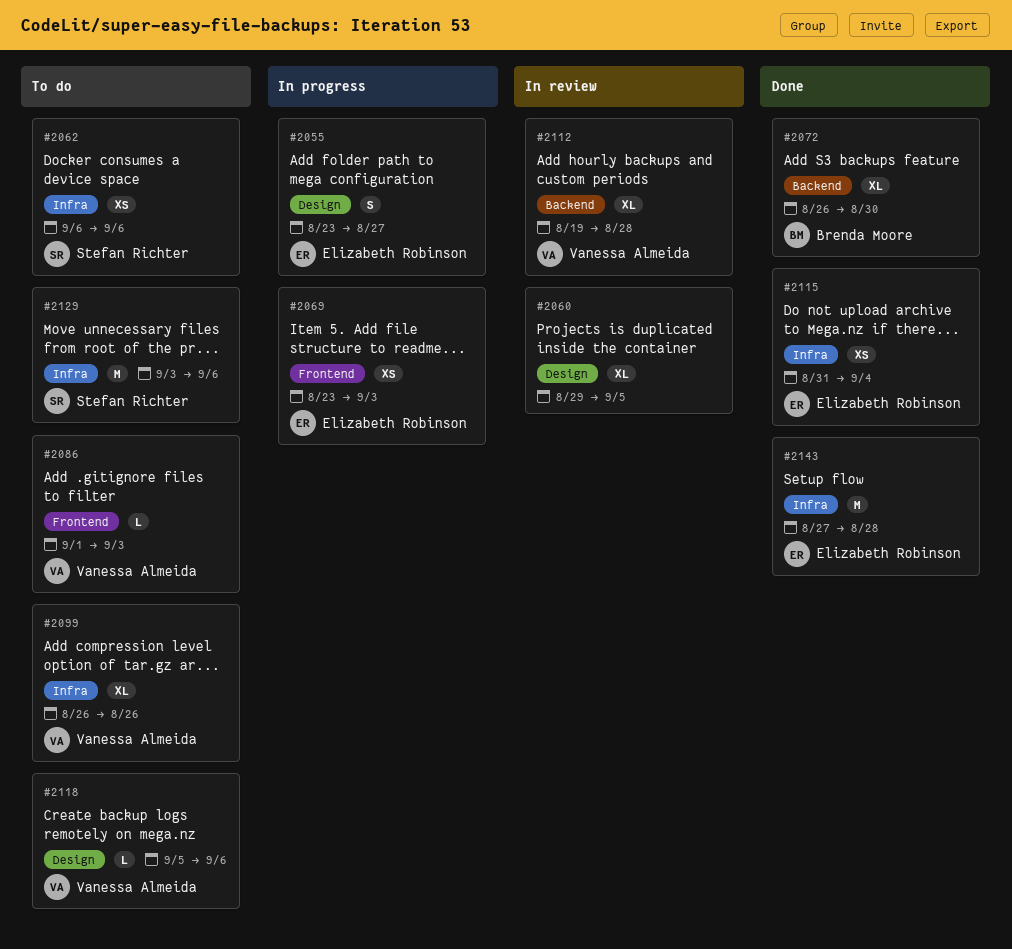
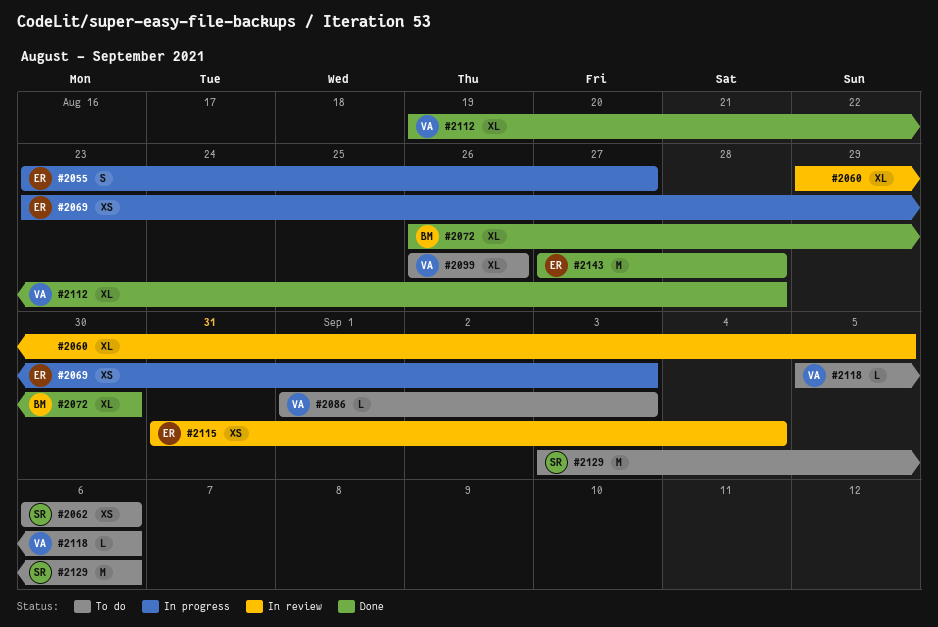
#2112, status: In review -> Done
#2115, status: Done -> In review

